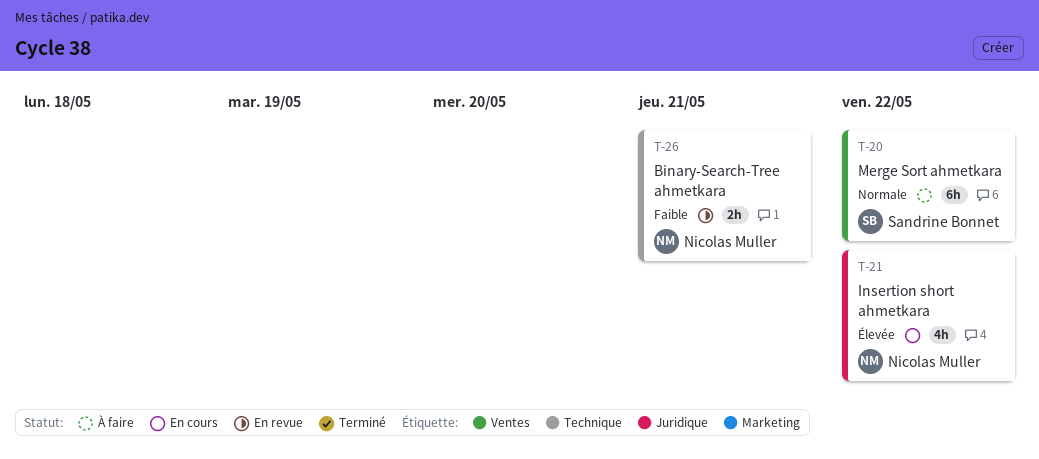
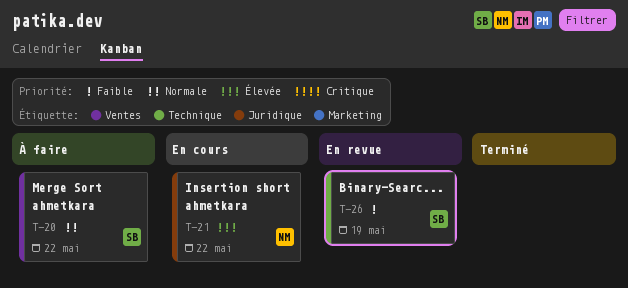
T-26, owner: Nicolas Muller -> Sandrine Bonnet
T-26, due: May 21 -> May 19

